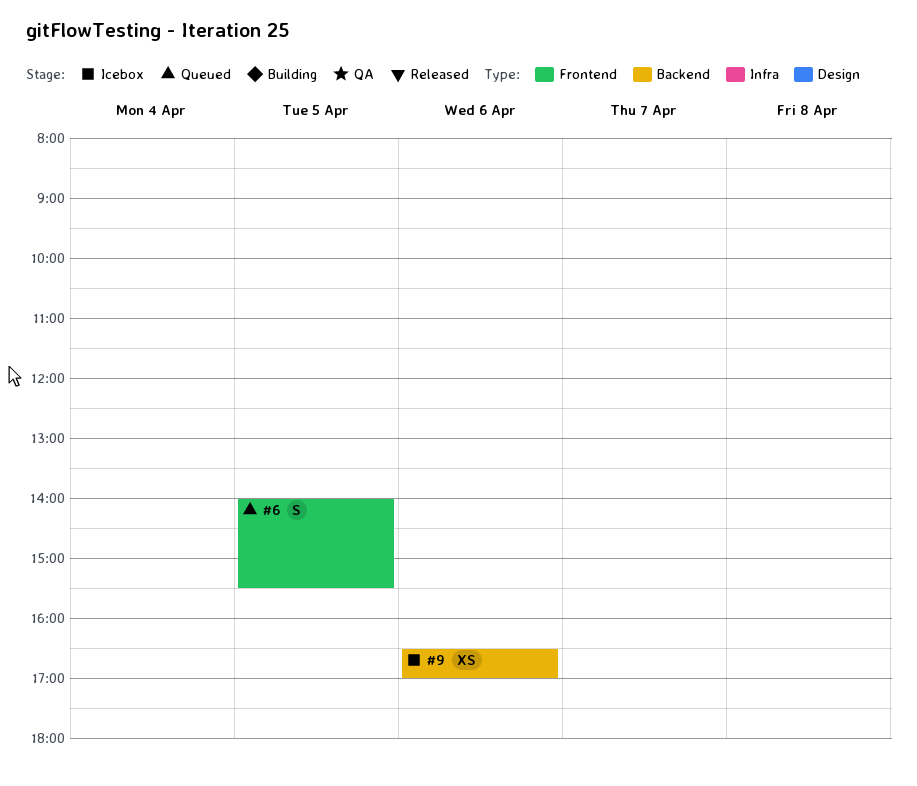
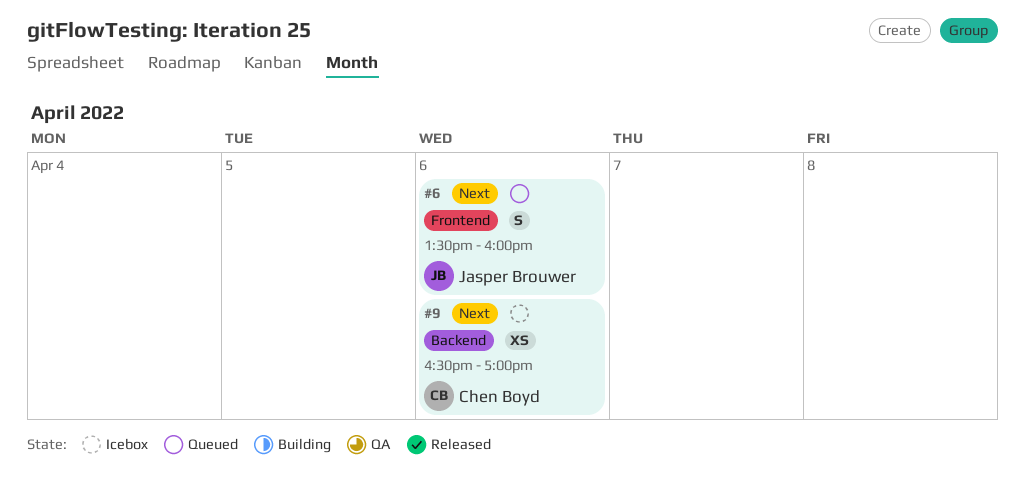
#6, day: Apr 5 -> Apr 6
#6, begins: 14:00 -> 13:30
#6, ends: 15:30 -> 16:00

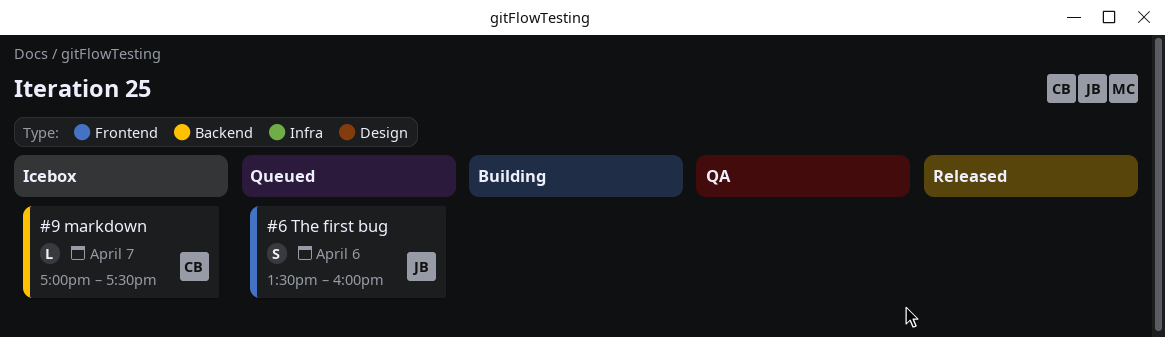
#9, estimate: XS -> L
#9, day: Apr 6 -> Apr 7
#9, begins: 16:30 -> 17:00
#9, ends: 17:00 -> 17:30

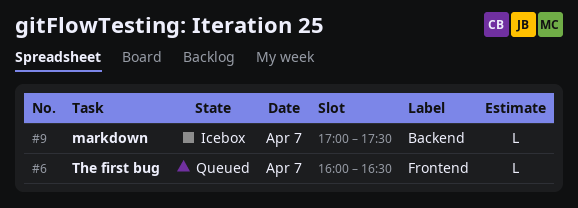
#6, estimate: S -> L
#6, day: Apr 6 -> Apr 7
#6, begins: 13:30 -> 16:00
#6, ends: 16:00 -> 16:30

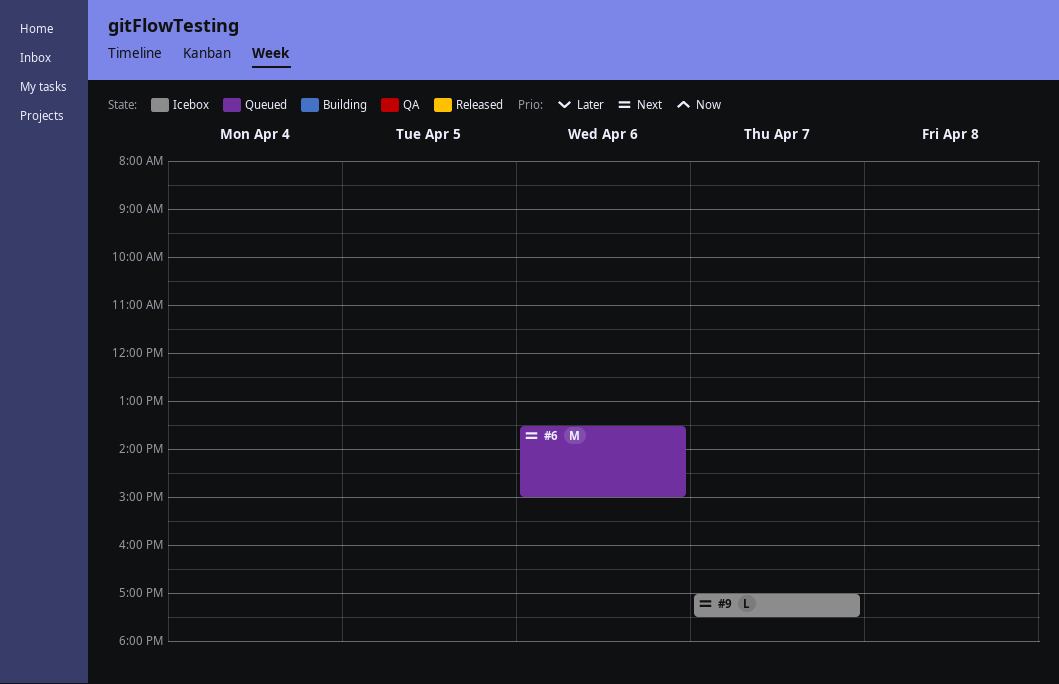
#6, estimate: L -> M
#6, day: Apr 7 -> Apr 6
#6, begins: 16:00 -> 13:30
#6, ends: 16:30 -> 15:00

